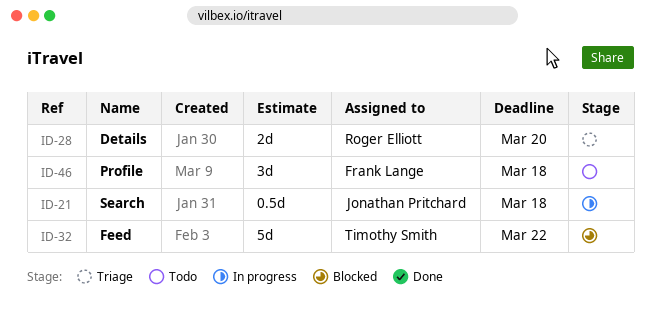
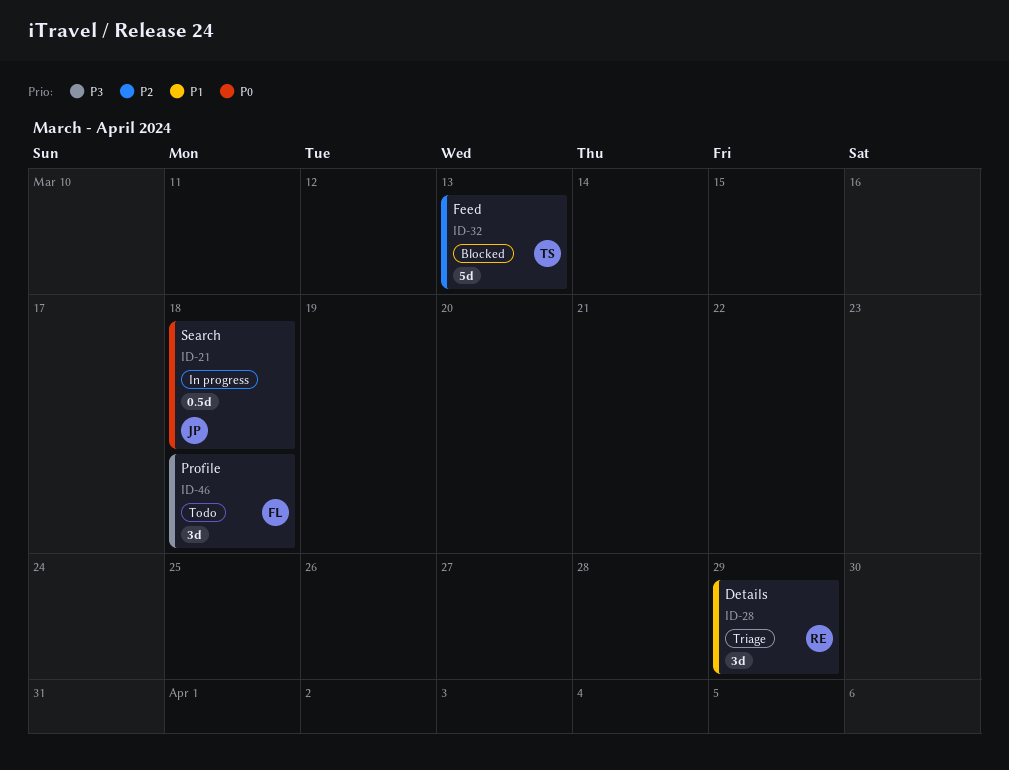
ID-28, estimate: 2d -> 3d
ID-28, due: Mar 20 -> Mar 29
ID-32, due: Mar 22 -> Mar 13

